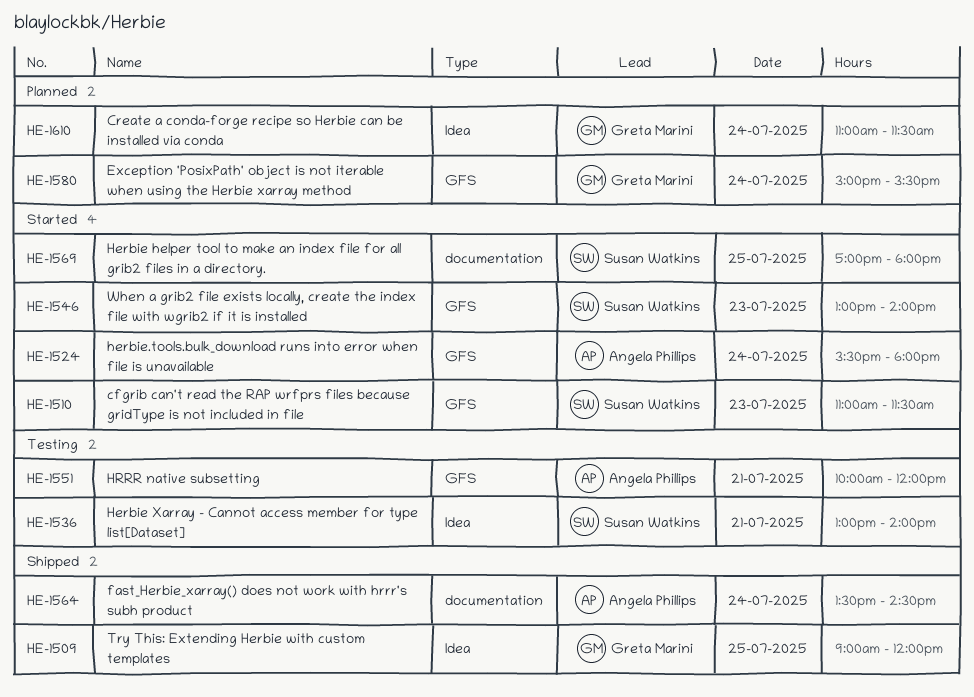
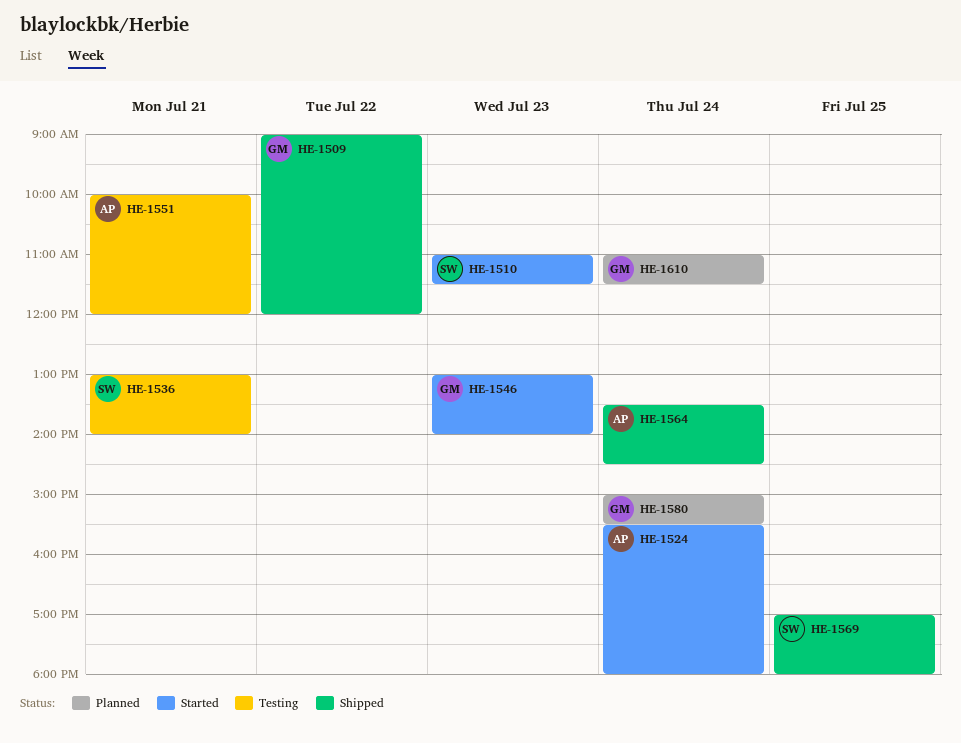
HE-1509, day: Jul 25 -> Jul 22
HE-1546, owner: Susan Watkins -> Greta Marini
HE-1569, status: Started -> Shipped

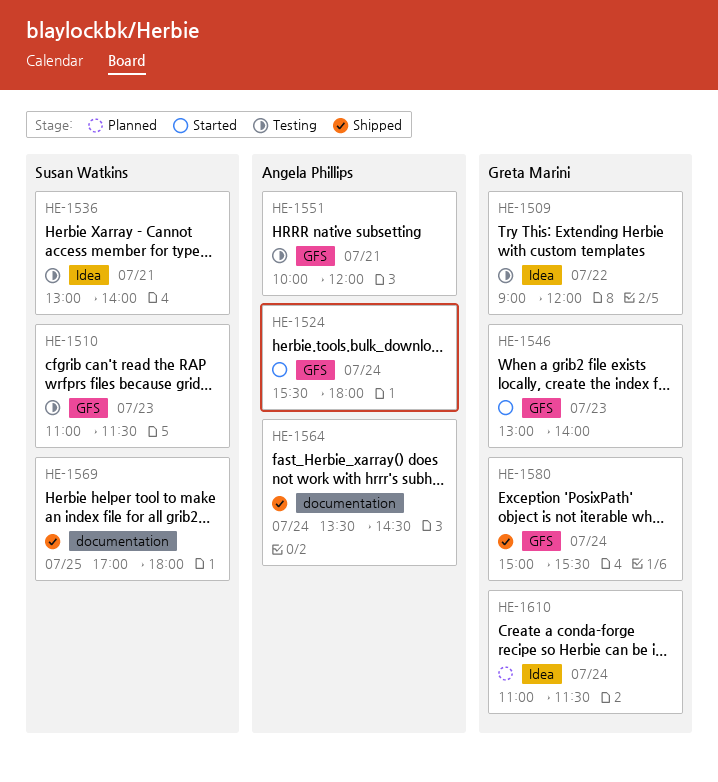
HE-1509, status: Shipped -> Testing
HE-1510, status: Started -> Testing
HE-1580, status: Planned -> Shipped

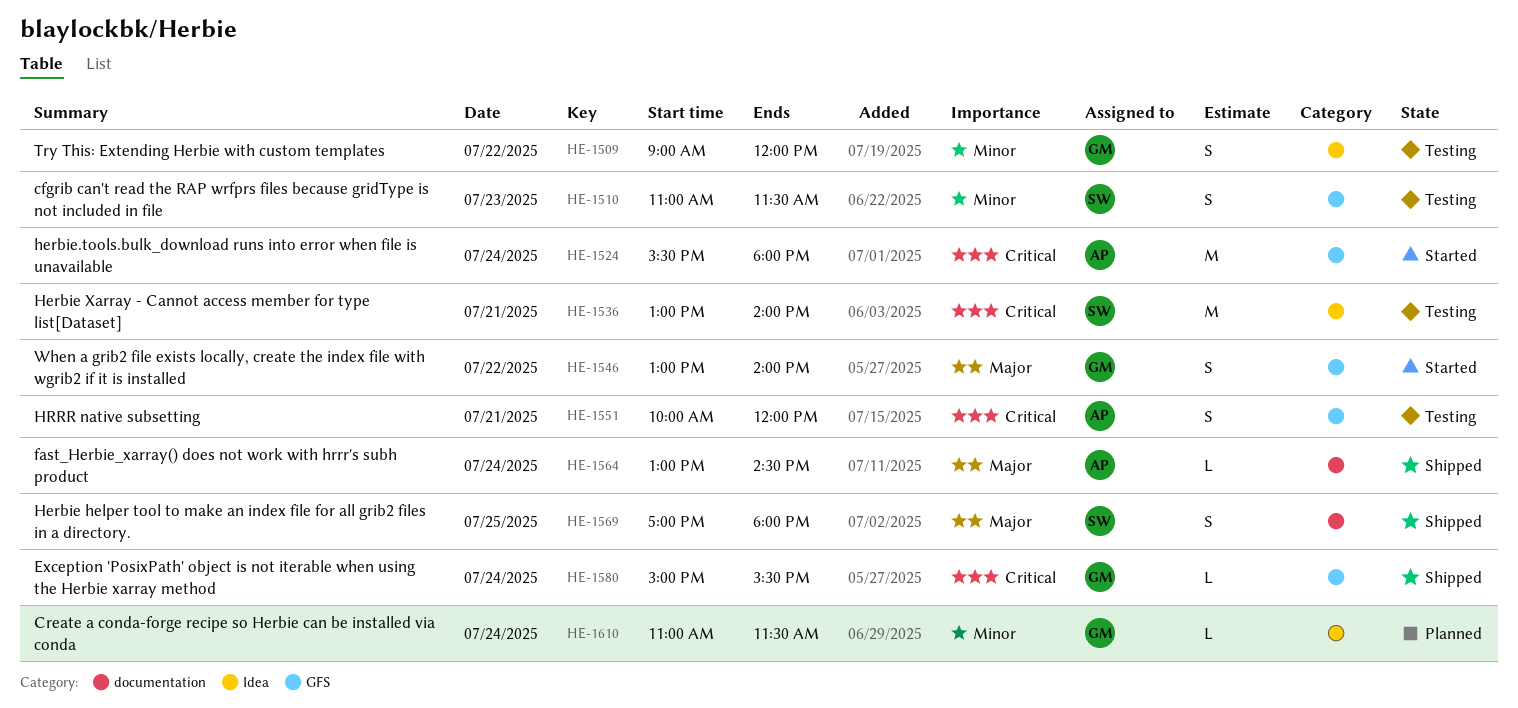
HE-1546, day: Jul 23 -> Jul 22
HE-1564, begins: 13:30 -> 13:00

